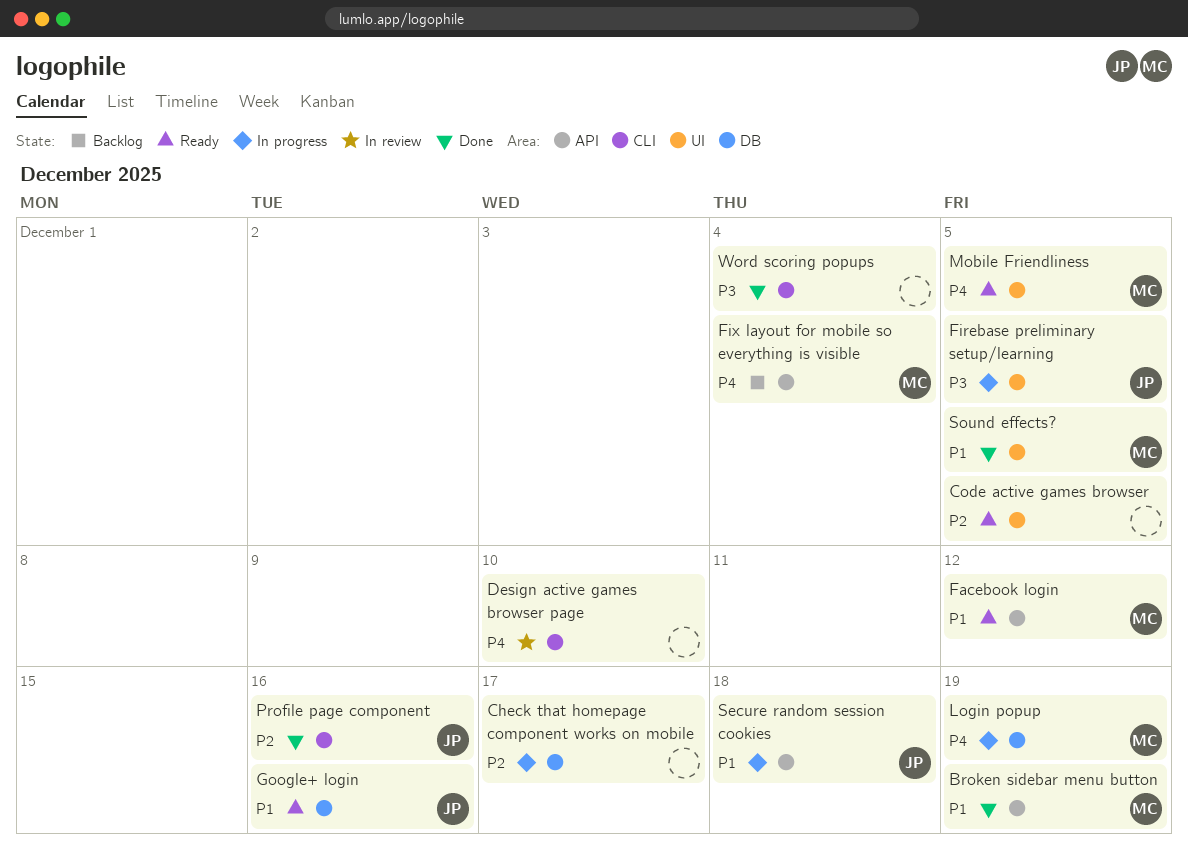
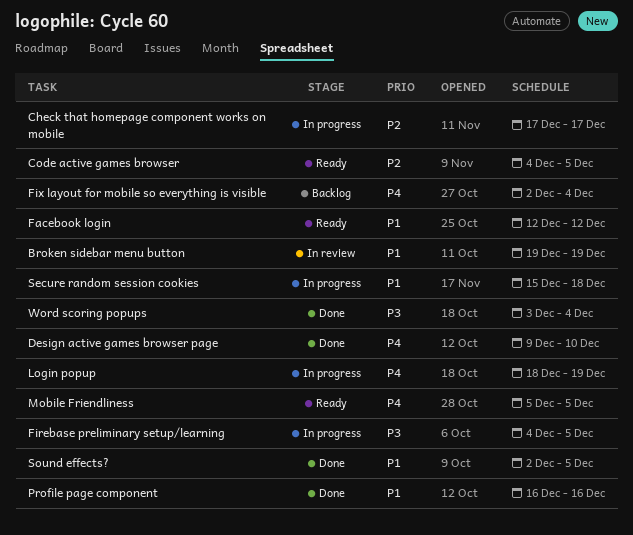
Broken sidebar menu button, status: Done -> In review
Design active games browser page, status: In review -> Done
Google+ login: present -> none
Profile page component, priority: P2 -> P1

